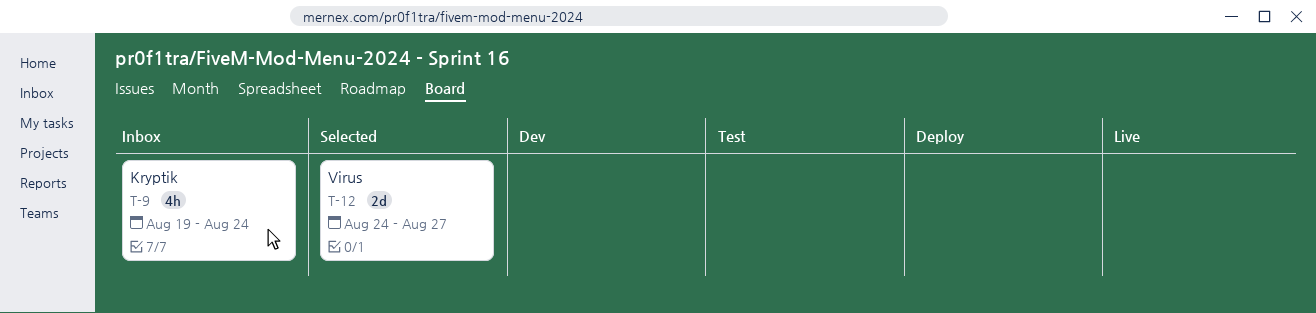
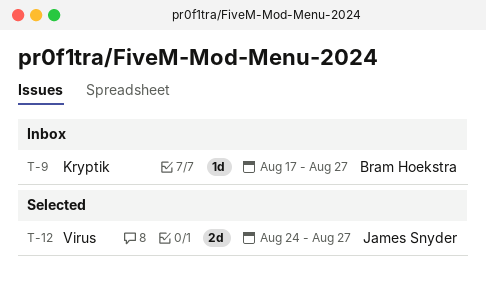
T-9, estimate: 4h -> 1d
T-9, start: Aug 19 -> Aug 17
T-9, due: Aug 24 -> Aug 27

